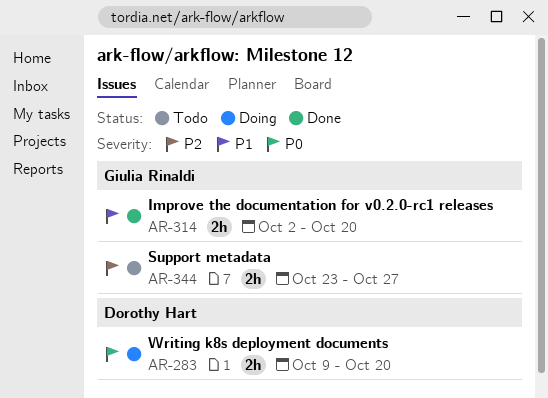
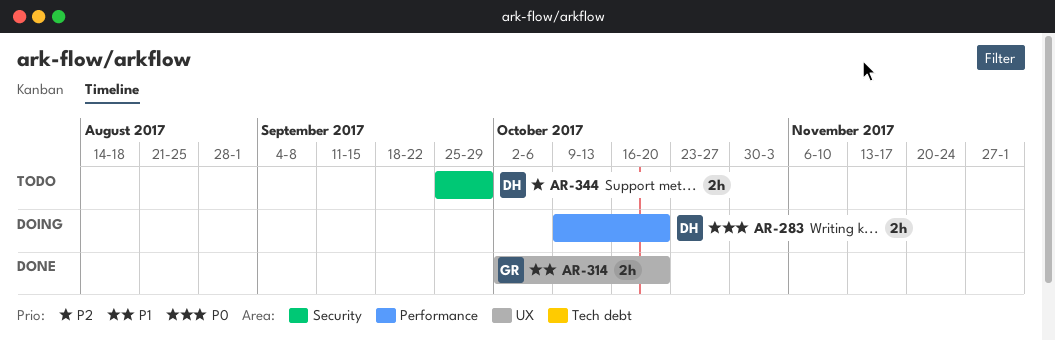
AR-344, owner: Giulia Rinaldi -> Dorothy Hart
AR-344, start: Oct 23 -> Sep 25
AR-344, due: Oct 27 -> Sep 29

